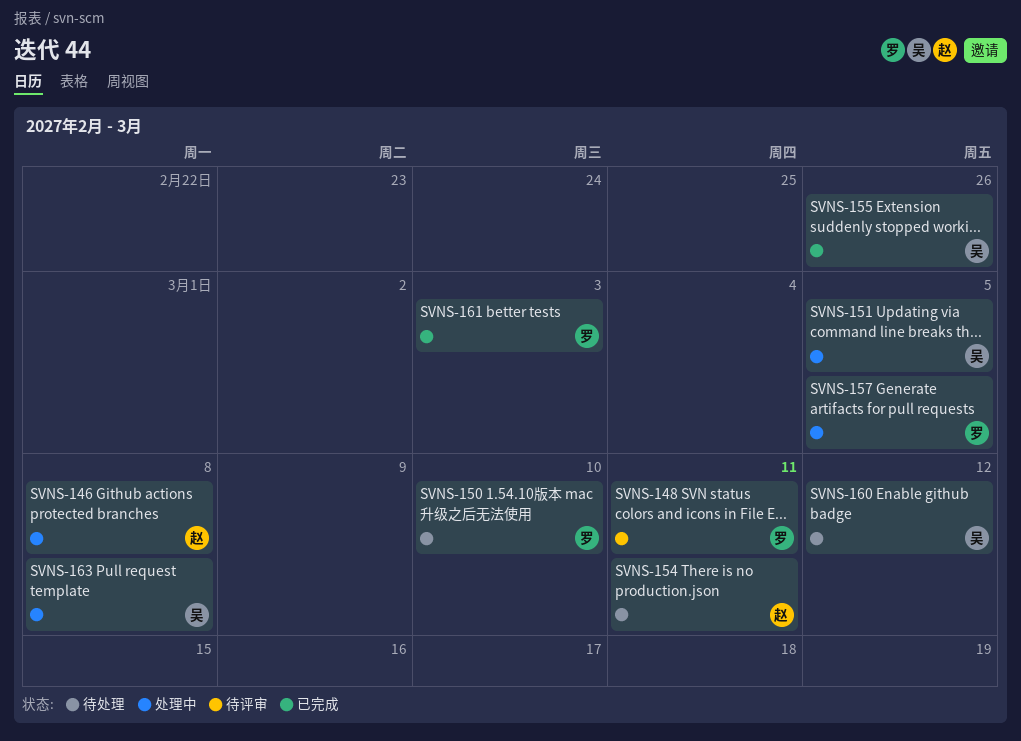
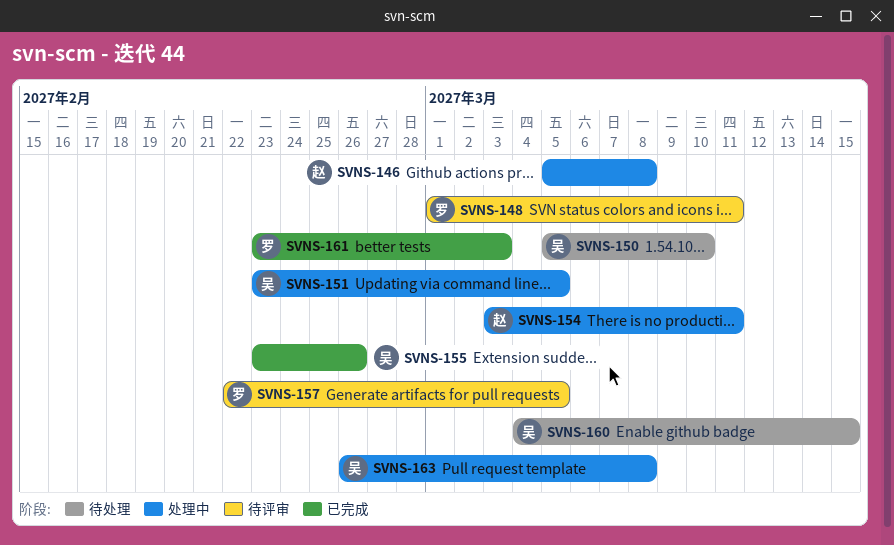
SVNS-150, owner: 罗 -> 吴
SVNS-154, status: 待处理 -> 处理中
SVNS-157, status: 处理中 -> 待评审
SVNS-160, due: Mar 12 -> Mar 15

